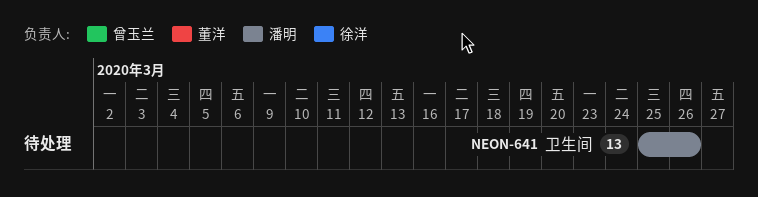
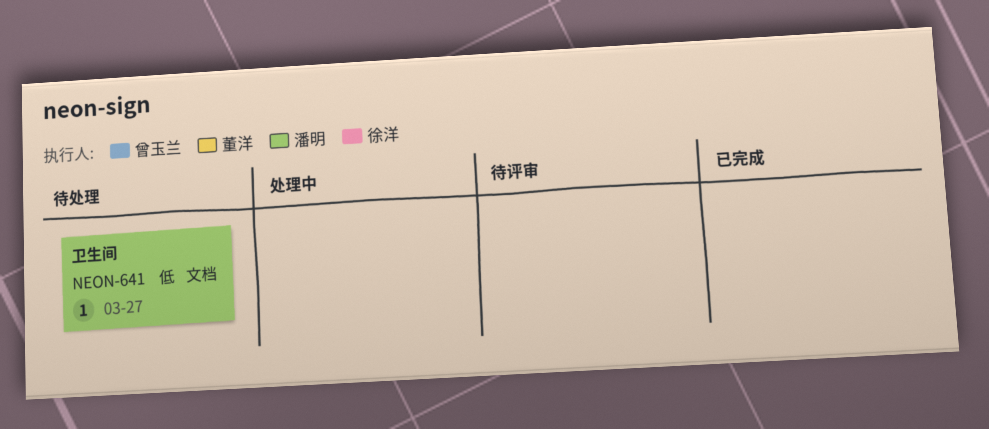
NEON-641, estimate: 13 -> 1
NEON-641, due: Mar 26 -> Mar 27

